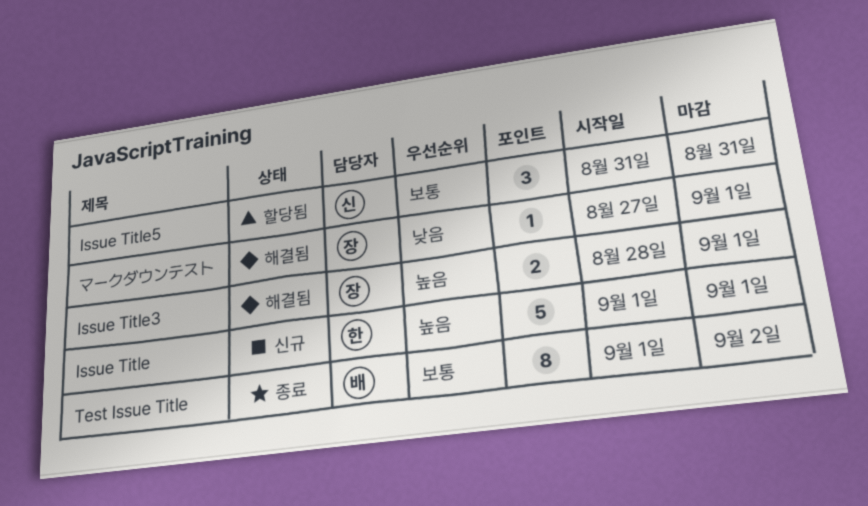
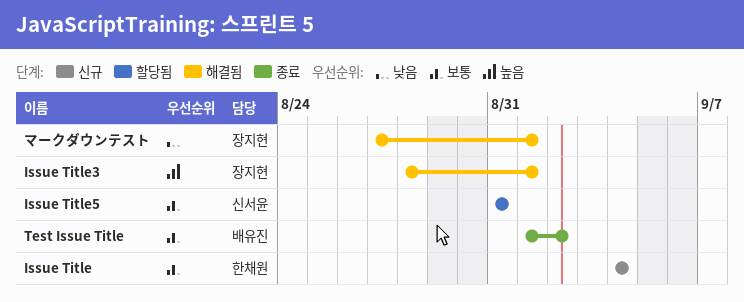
Issue Title, priority: 높음 -> 보통
Issue Title, start: Sep 1 -> Sep 4
Issue Title, due: Sep 1 -> Sep 4

